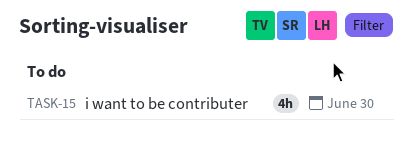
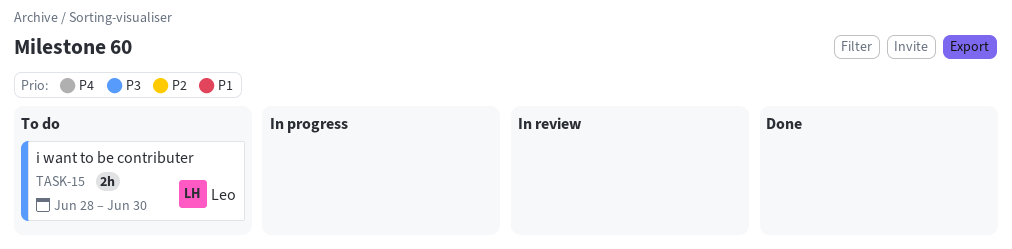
TASK-15, estimate: 4h -> 2h

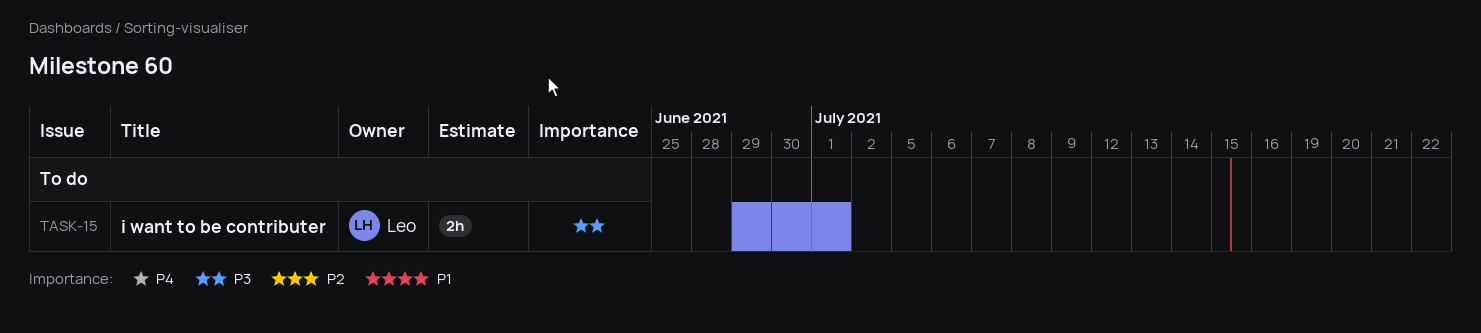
TASK-15, start: Jun 28 -> Jun 29
TASK-15, due: Jun 30 -> Jul 1

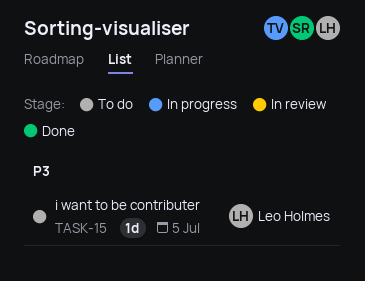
TASK-15, estimate: 2h -> 1d
TASK-15, due: Jul 1 -> Jul 5

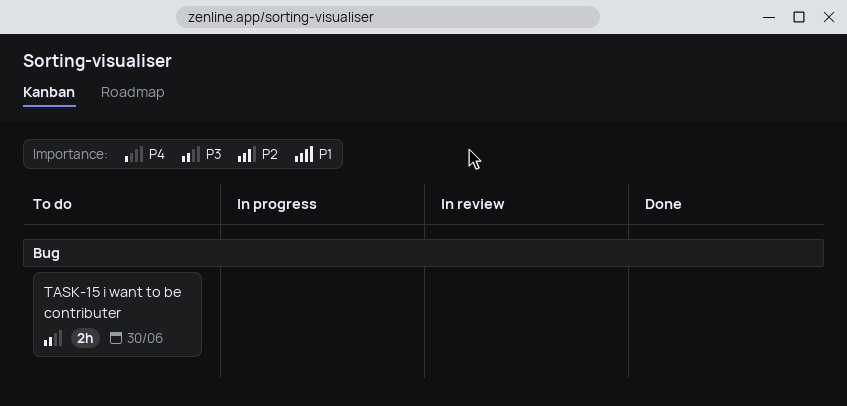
TASK-15, estimate: 1d -> 2h
TASK-15, due: Jul 5 -> Jun 30

